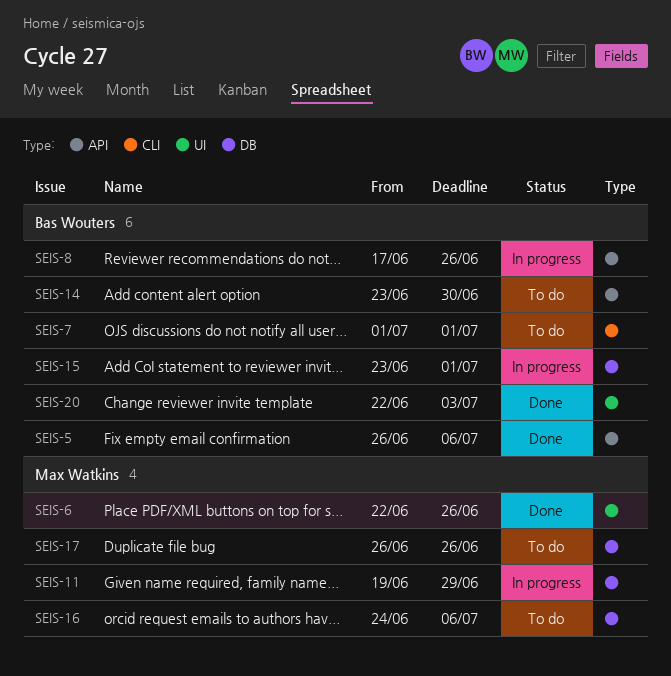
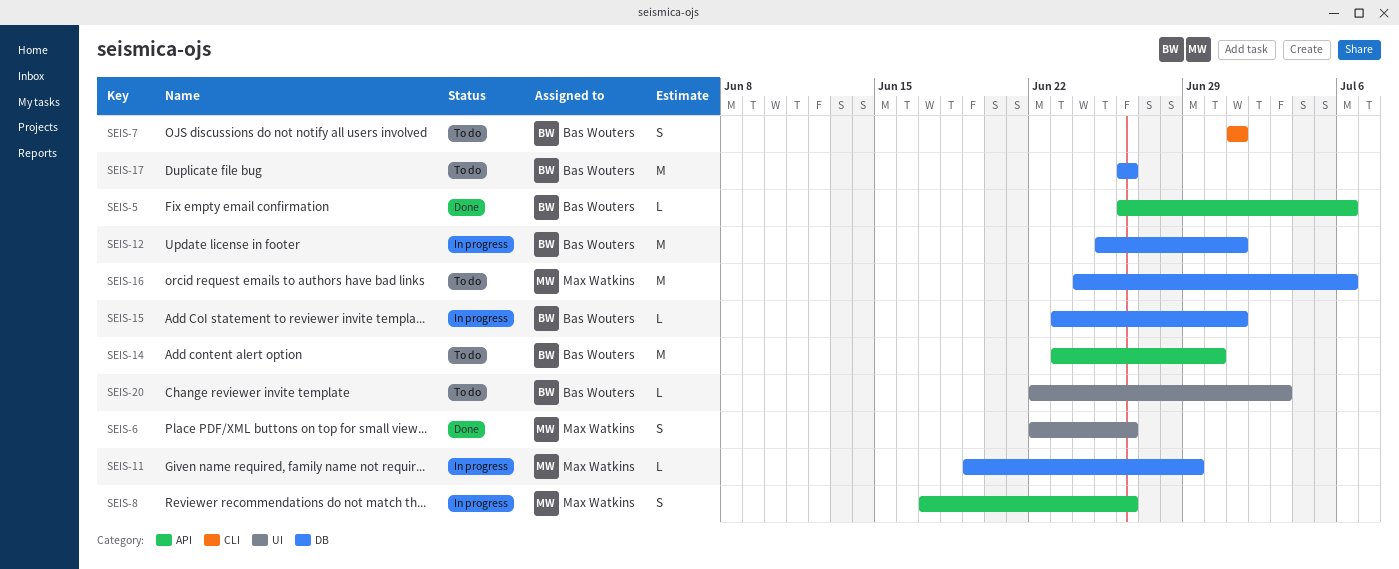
SEIS-8, owner: Bas Wouters -> Max Watkins
SEIS-12: none -> present
SEIS-17, owner: Max Watkins -> Bas Wouters
SEIS-20, status: Done -> To do

